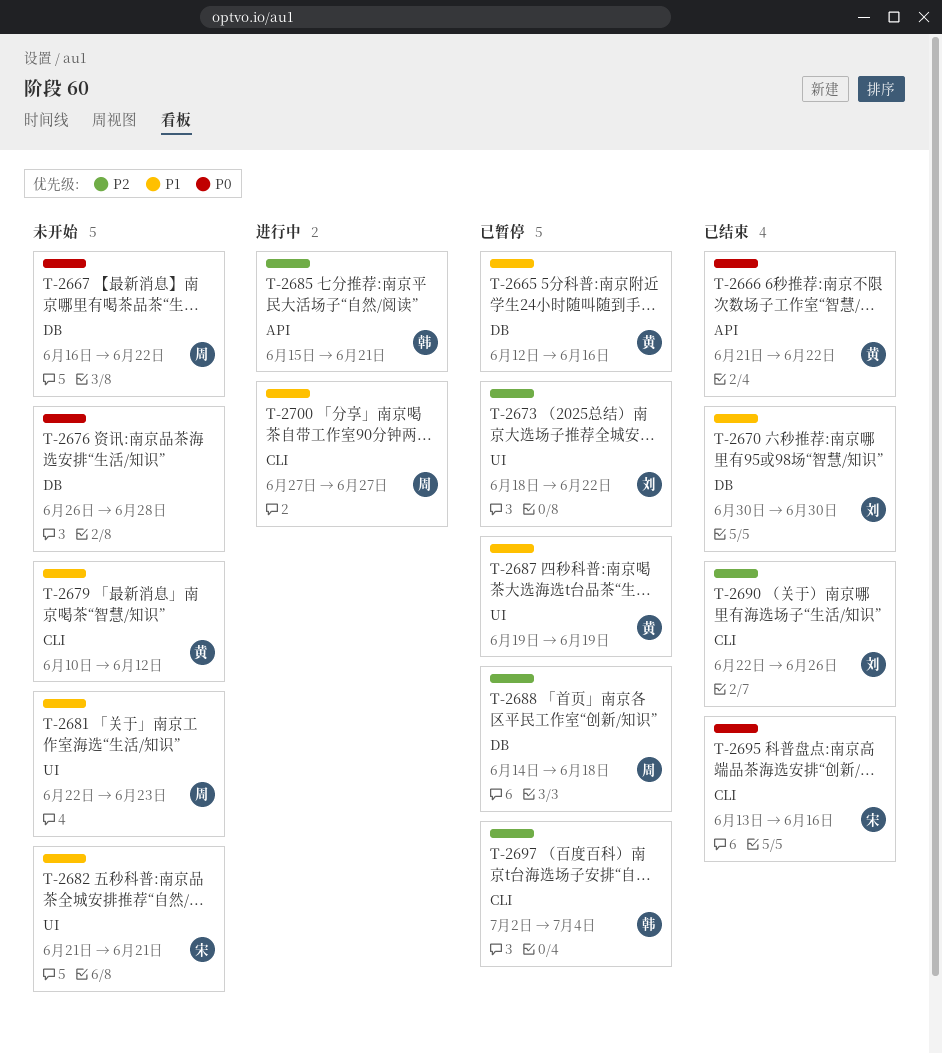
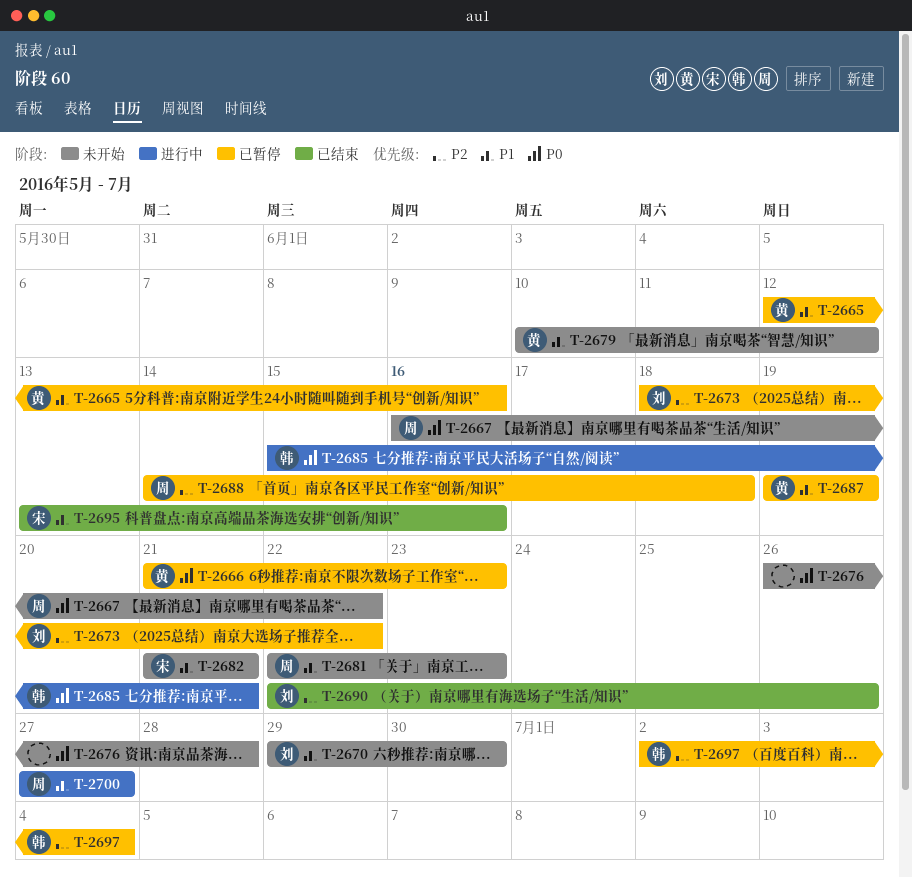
T-2666, status: 已结束 -> 已暂停
T-2666, due: Jun 22 -> Jun 23
T-2670, status: 已结束 -> 未开始
T-2670, start: Jun 30 -> Jun 29
T-2685, priority: P2 -> P0
T-2695, priority: P0 -> P1

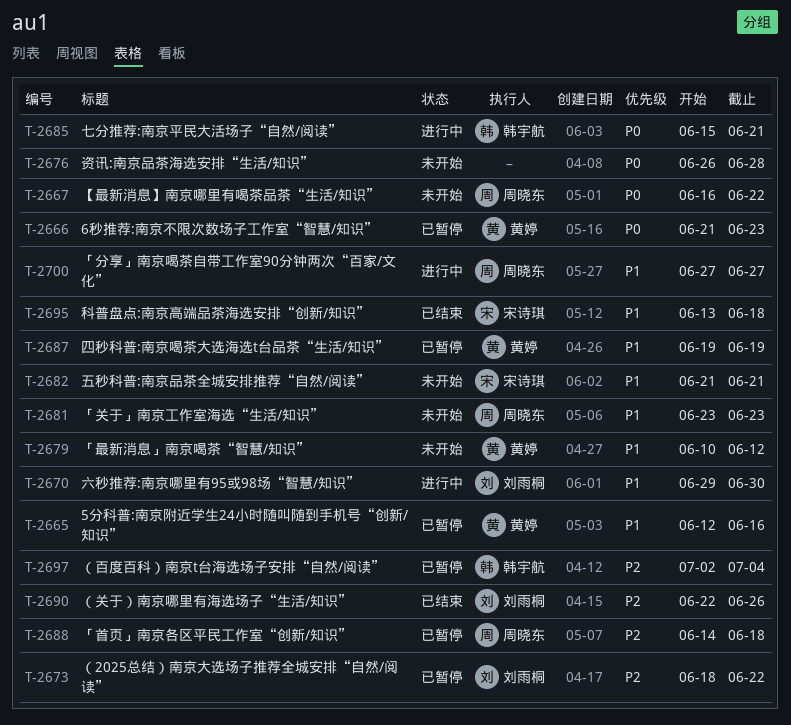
T-2670, status: 未开始 -> 进行中
T-2681, start: Jun 22 -> Jun 23
T-2695, due: Jun 16 -> Jun 18

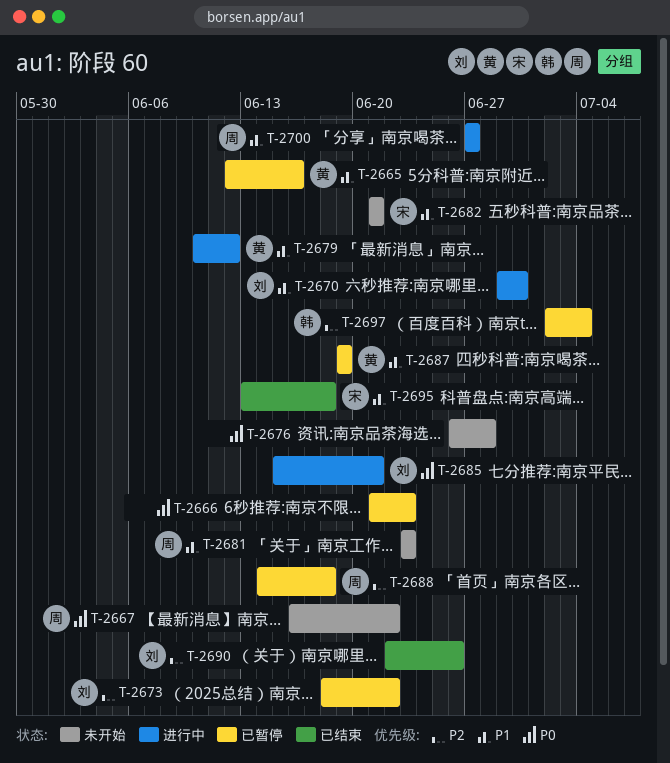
T-2666, owner: 黄婷 -> none
T-2679, status: 未开始 -> 进行中
T-2685, owner: 韩宇航 -> 刘雨桐

